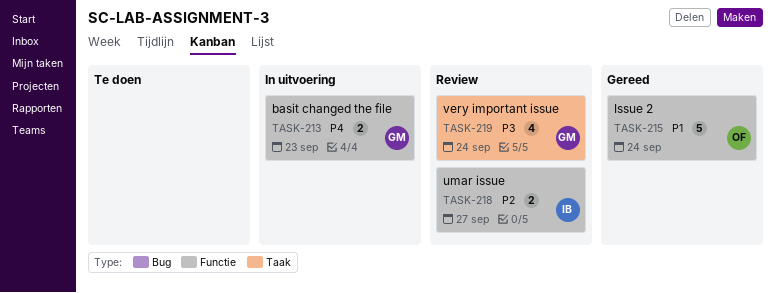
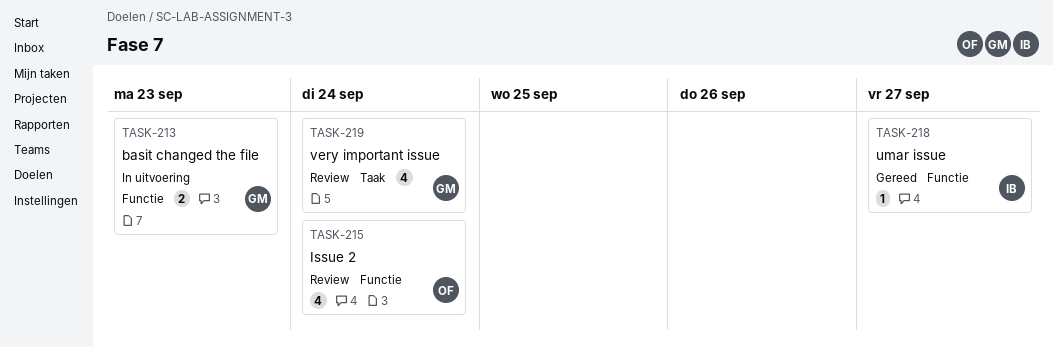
TASK-215, status: Gereed -> Review
TASK-215, estimate: 5 -> 4
TASK-218, status: Review -> Gereed
TASK-218, estimate: 2 -> 1

